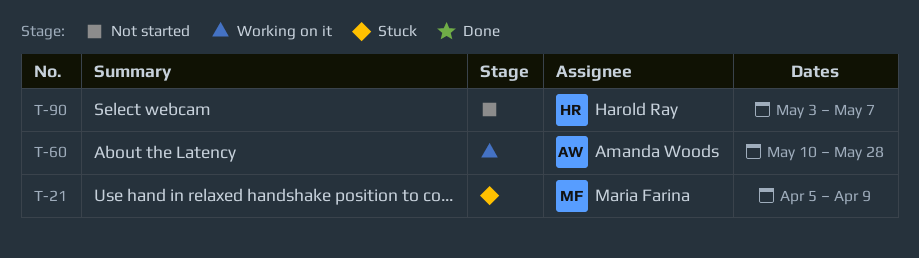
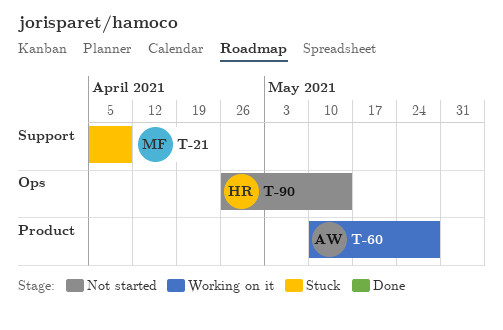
T-90, start: May 3 -> Apr 26
T-90, due: May 7 -> May 14

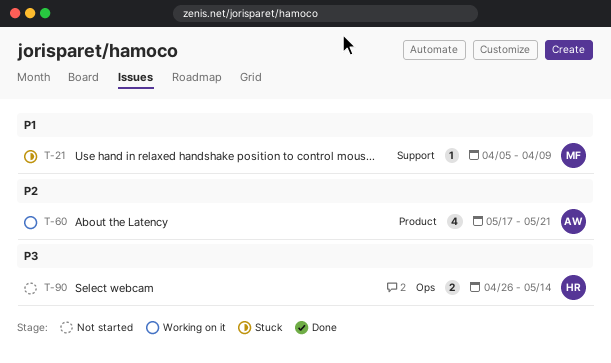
T-60, start: May 10 -> May 17
T-60, due: May 28 -> May 21

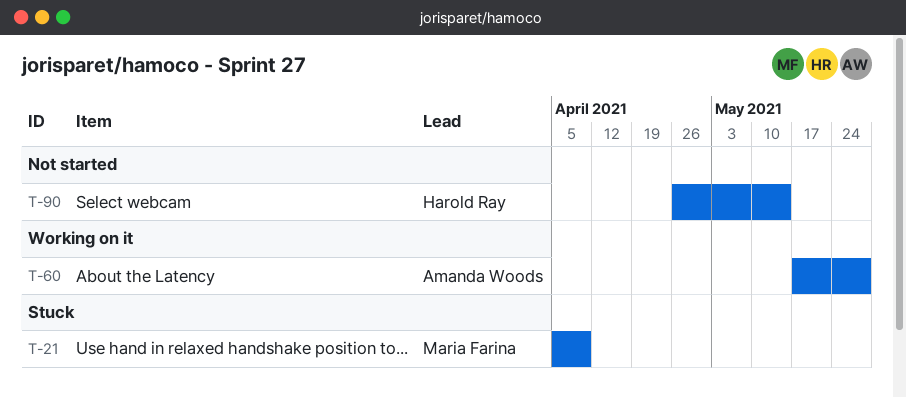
T-60, due: May 21 -> May 28

